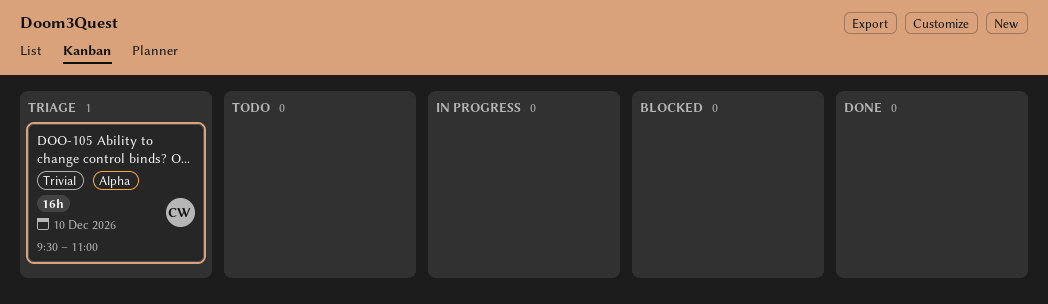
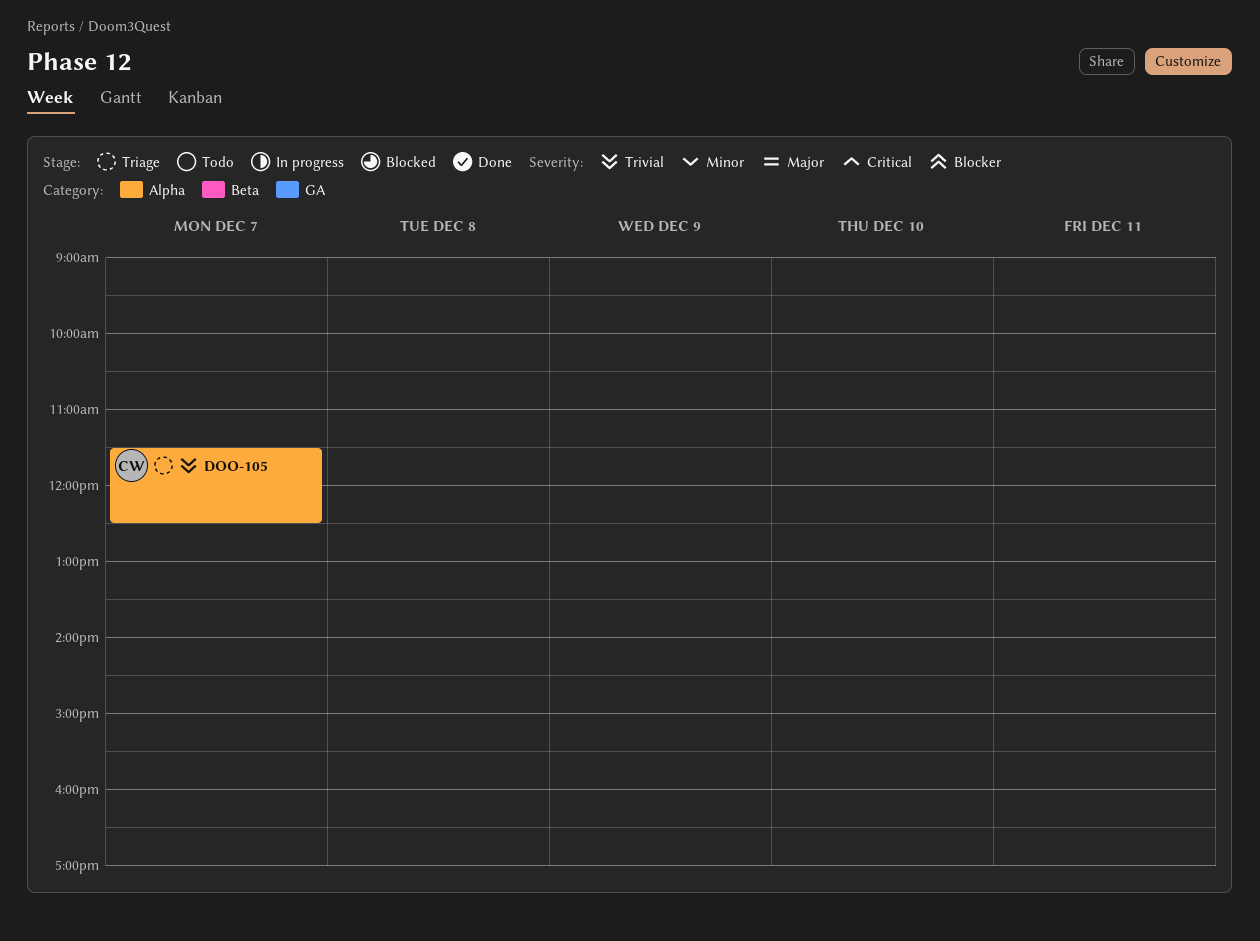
DOO-105, day: Dec 10 -> Dec 7
DOO-105, begins: 09:30 -> 11:30
DOO-105, ends: 11:00 -> 12:30

